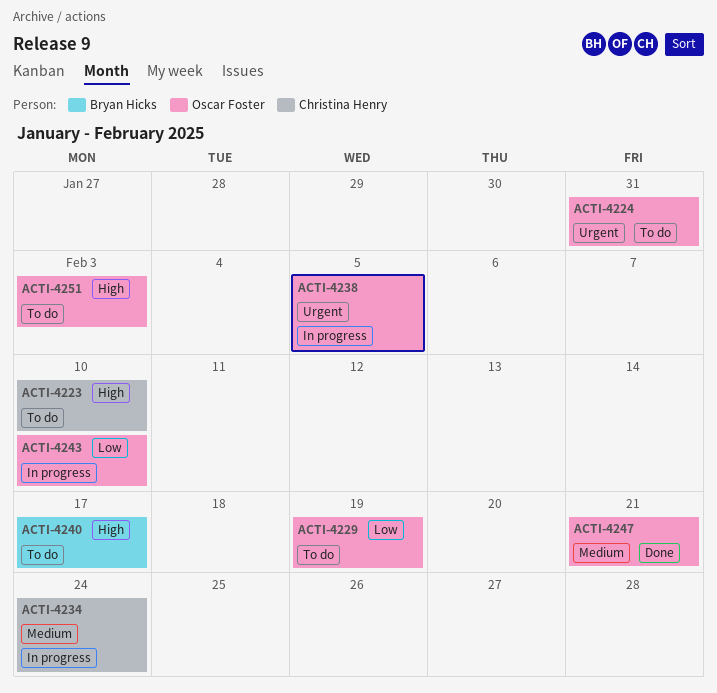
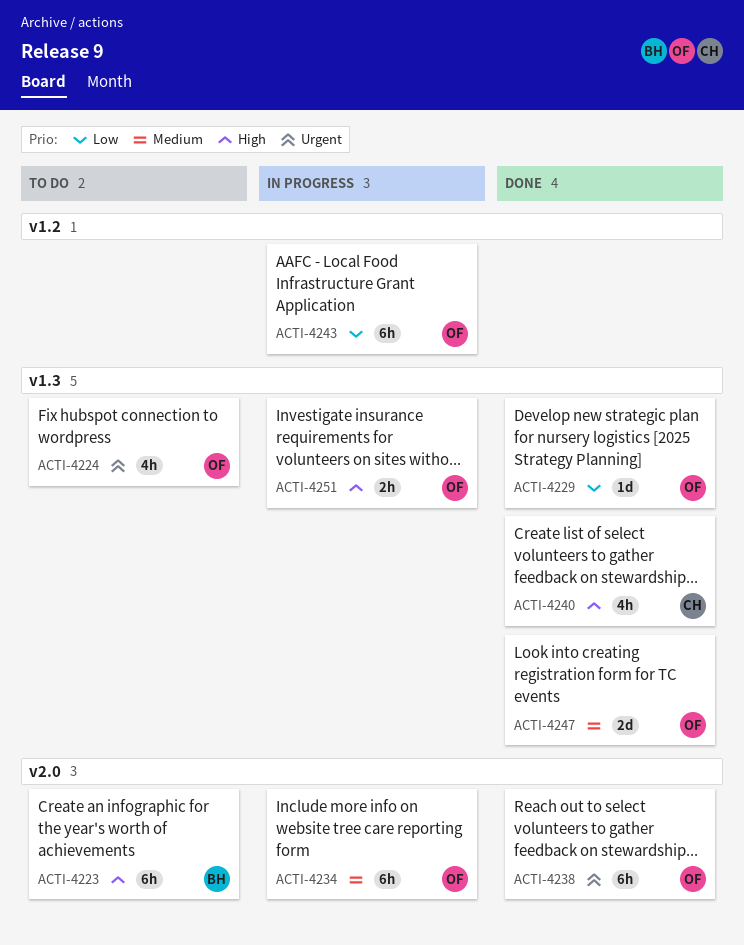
ACTI-4223, owner: Christina Henry -> Bryan Hicks
ACTI-4229, status: To do -> Done
ACTI-4234, owner: Christina Henry -> Oscar Foster
ACTI-4238, status: In progress -> Done
ACTI-4240, status: To do -> Done
ACTI-4240, owner: Bryan Hicks -> Christina Henry
ACTI-4251, status: To do -> In progress

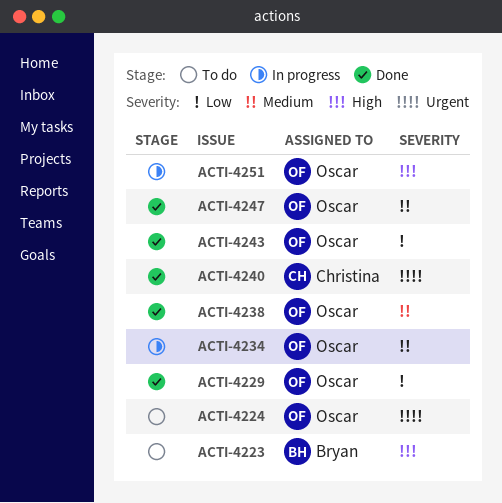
ACTI-4238, priority: Urgent -> Medium
ACTI-4240, priority: High -> Urgent
ACTI-4243, status: In progress -> Done

